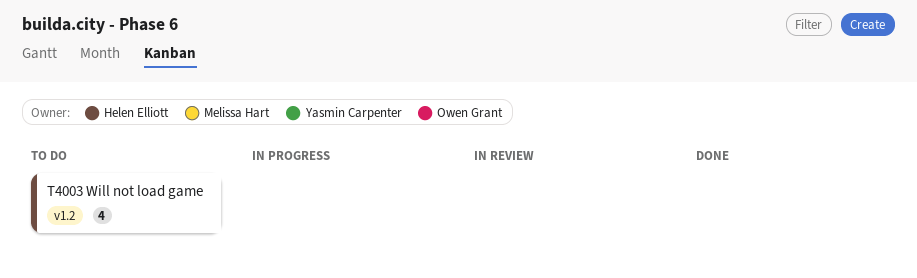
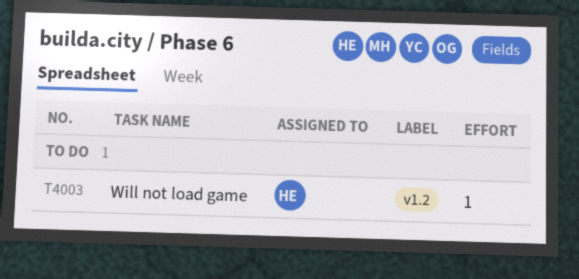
T4003, estimate: 4 -> 1

